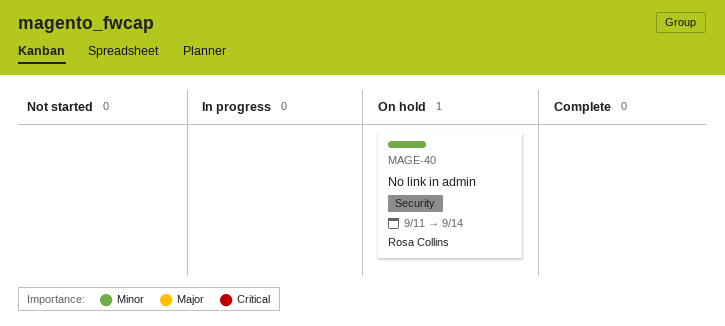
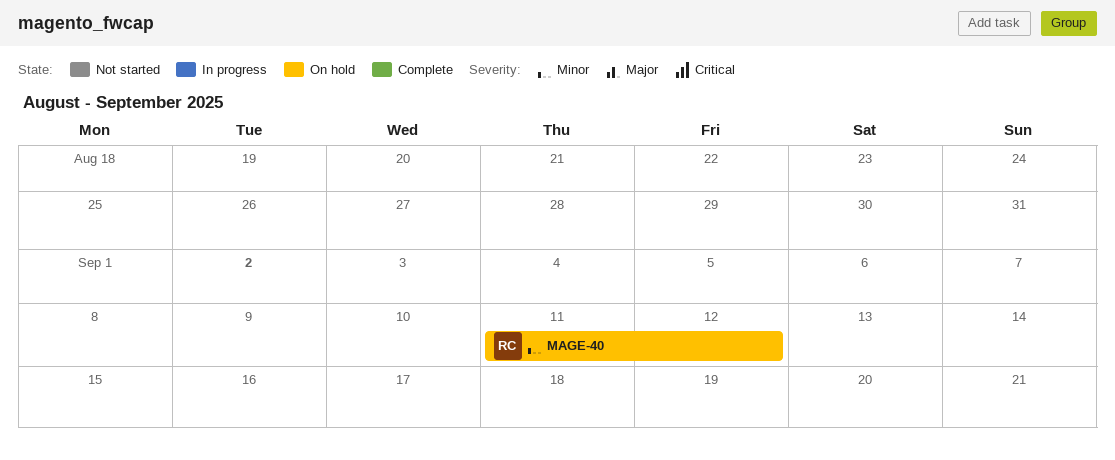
MAGE-40, due: Sep 14 -> Sep 12

